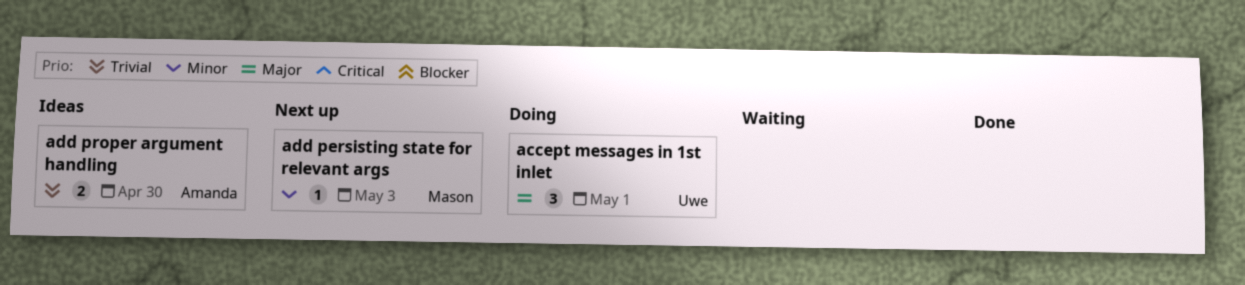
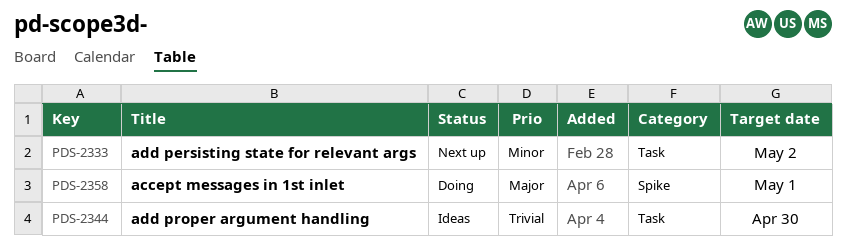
add persisting state for relevant args, due: May 3 -> May 2

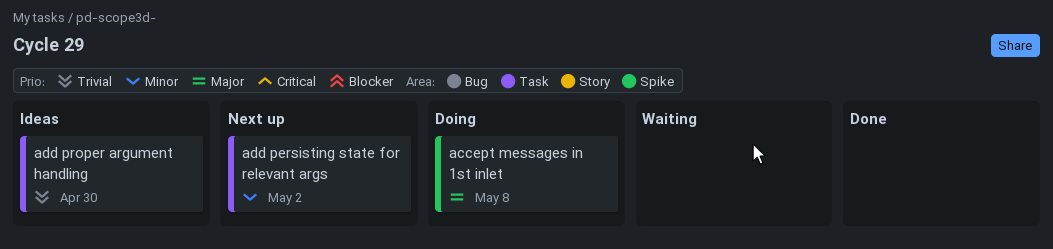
accept messages in 1st inlet, due: May 1 -> May 8

